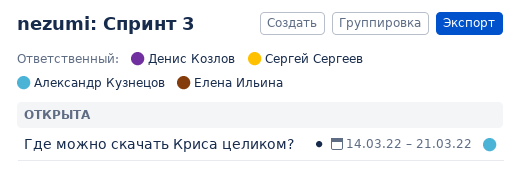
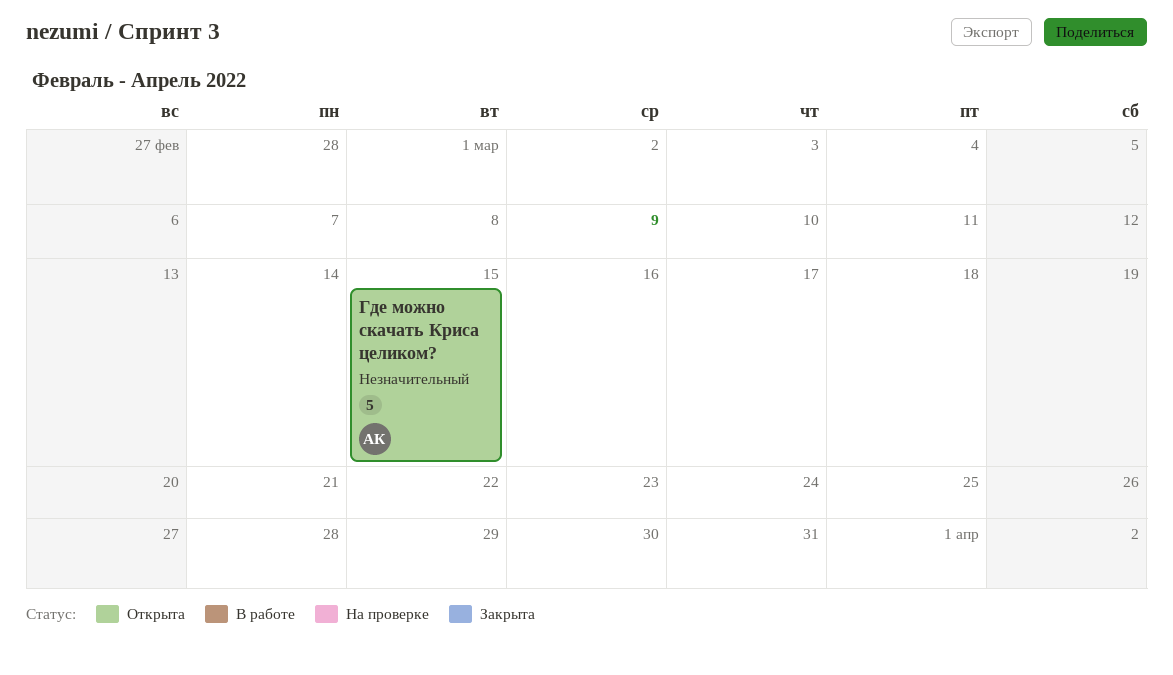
Где можно скачать Криса целиком?, estimate: 1 -> 5
Где можно скачать Криса целиком?, due: Mar 21 -> Mar 15

